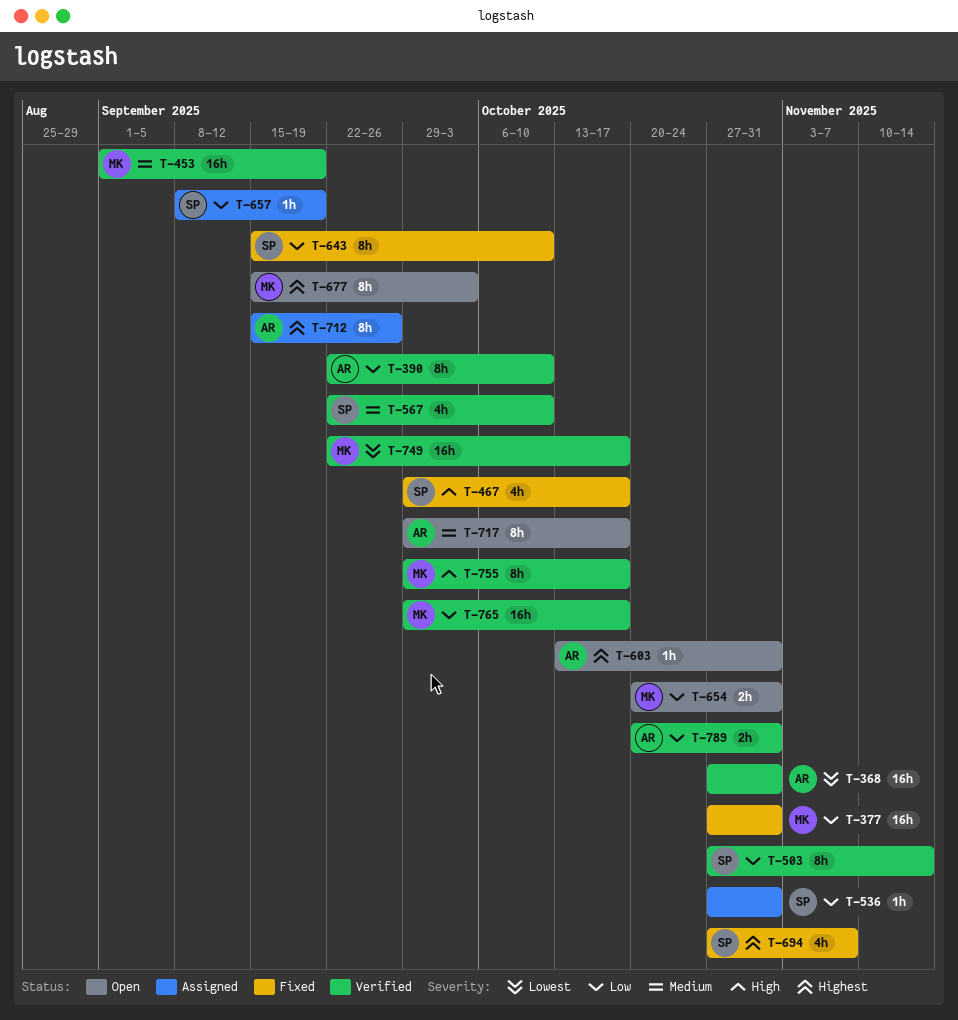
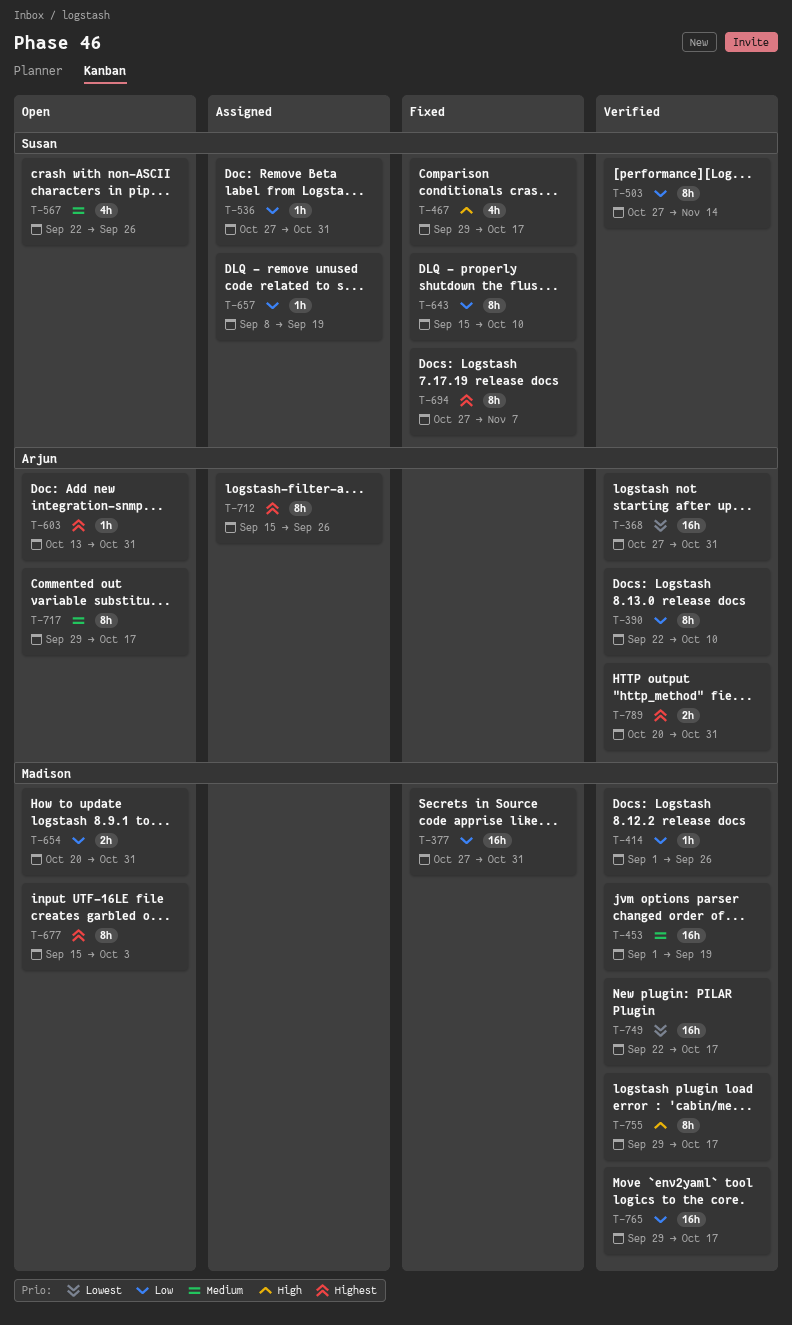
T-414: none -> present
T-567, status: Verified -> Open
T-567, due: Oct 10 -> Sep 26
T-694, estimate: 4h -> 8h
T-789, priority: Low -> Highest

